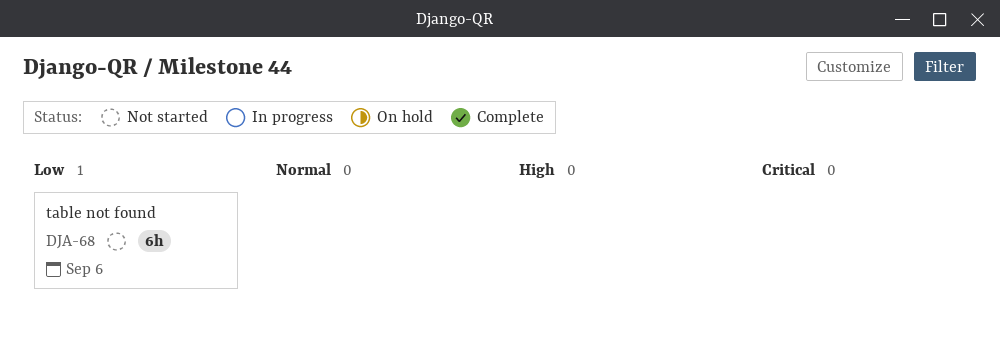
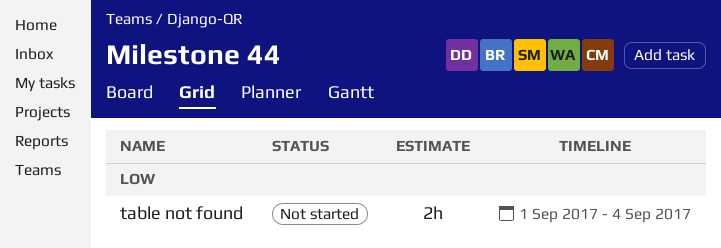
table not found, estimate: 6h -> 2h
table not found, due: Sep 6 -> Sep 4

